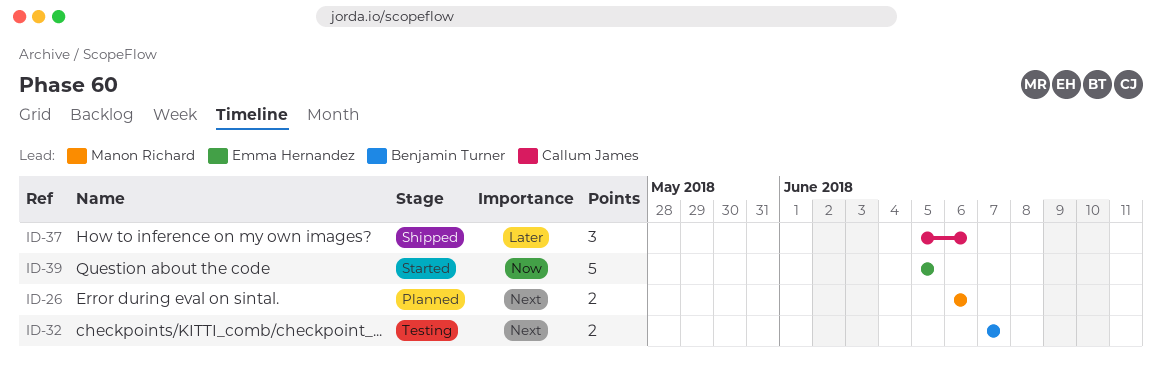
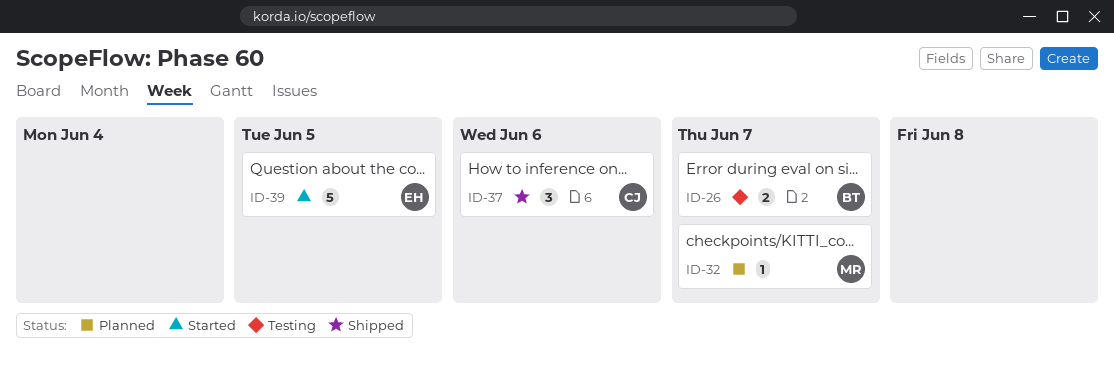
ID-26, status: Planned -> Testing
ID-26, owner: Manon Richard -> Benjamin Turner
ID-26, due: Jun 6 -> Jun 7
ID-32, status: Testing -> Planned
ID-32, owner: Benjamin Turner -> Manon Richard
ID-32, estimate: 2 -> 1

